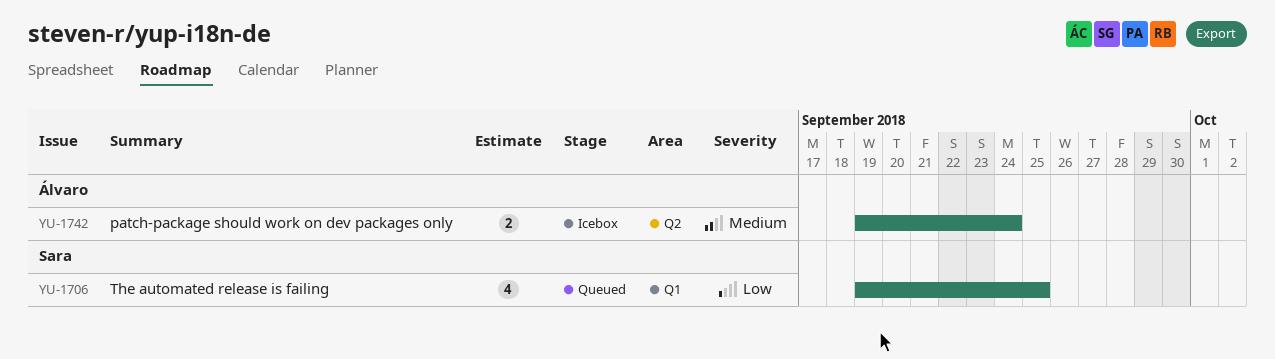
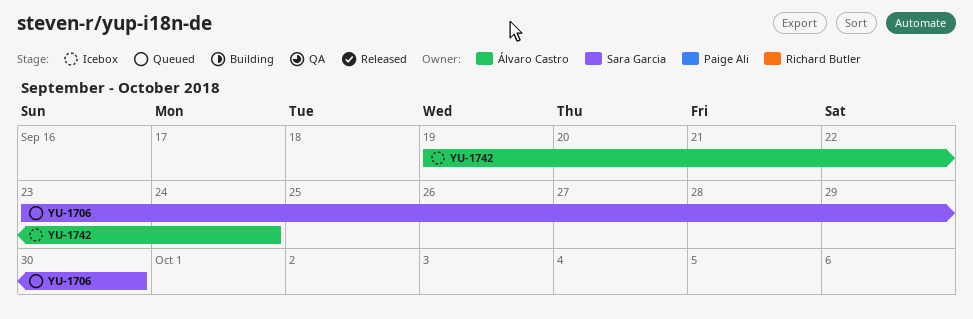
YU-1706, start: Sep 19 -> Sep 23
YU-1706, due: Sep 25 -> Sep 30

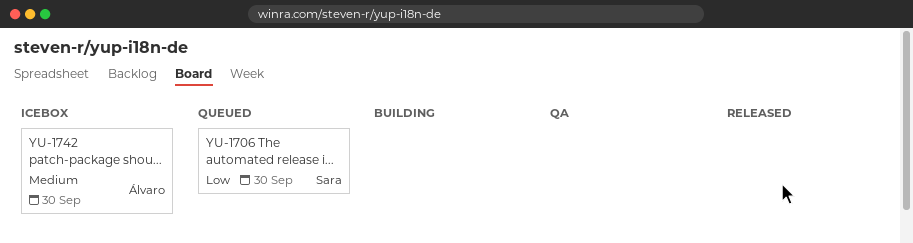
YU-1742, due: Sep 24 -> Sep 30

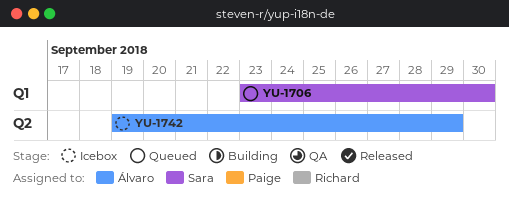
YU-1742, due: Sep 30 -> Sep 29

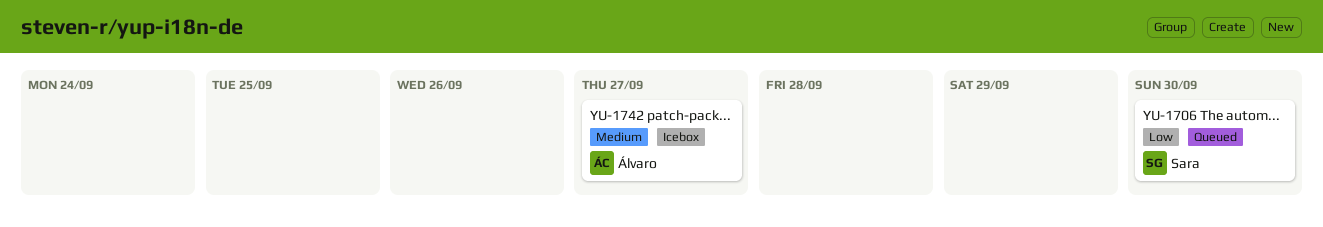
YU-1742, due: Sep 29 -> Sep 27

